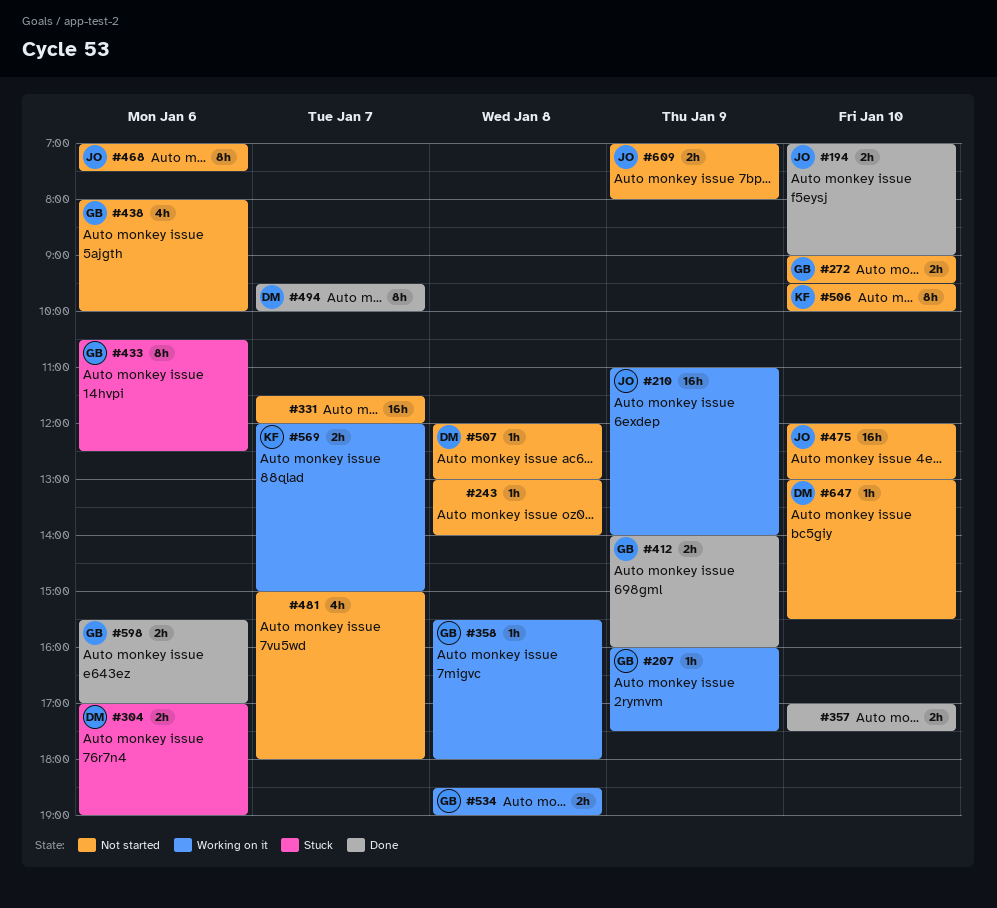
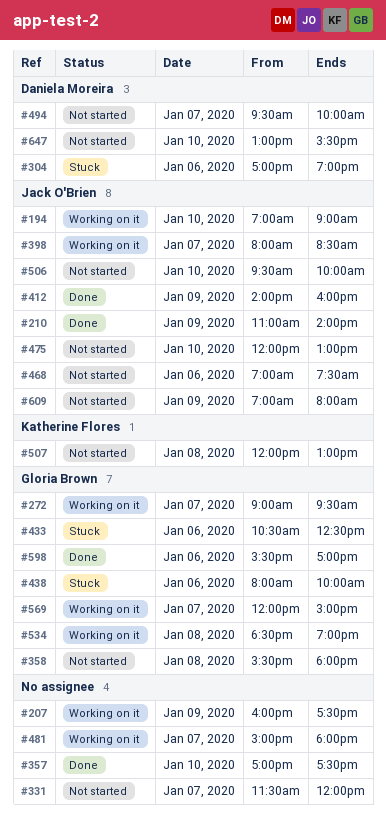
#194, status: Done -> Working on it
#207, owner: Gloria Brown -> none
#210, status: Working on it -> Done
#243: present -> none
#272, status: Not started -> Working on it
#272, day: Jan 10 -> Jan 7
#358, status: Working on it -> Not started
#398: none -> present
#412, owner: Gloria Brown -> Jack O'Brien
#438, status: Not started -> Stuck
#481, status: Not started -> Working on it
#494, status: Done -> Not started
#506, owner: Katherine Flores -> Jack O'Brien
#507, owner: Daniela Moreira -> Katherine Flores
#569, owner: Katherine Flores -> Gloria Brown

